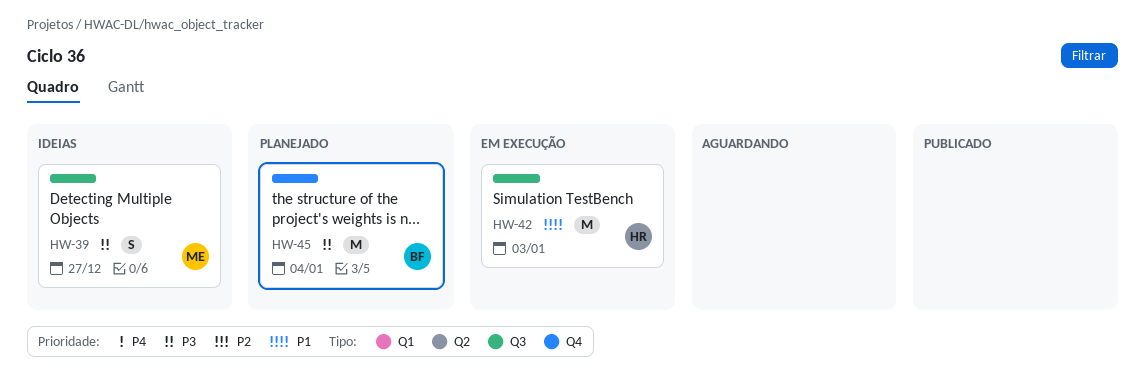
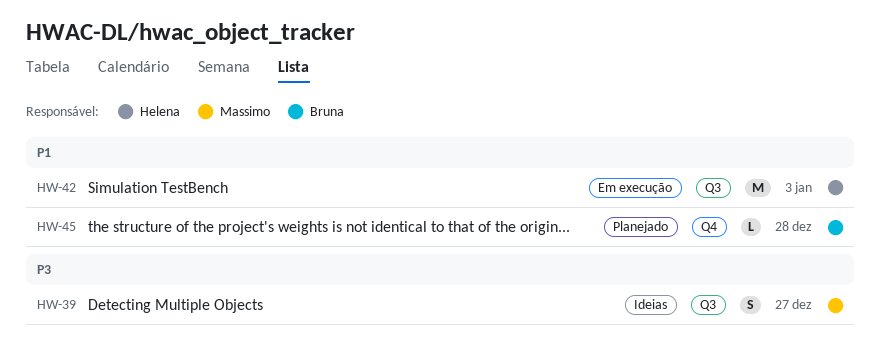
HW-45, priority: P3 -> P1
HW-45, estimate: M -> L
HW-45, due: Jan 4 -> Dec 28

